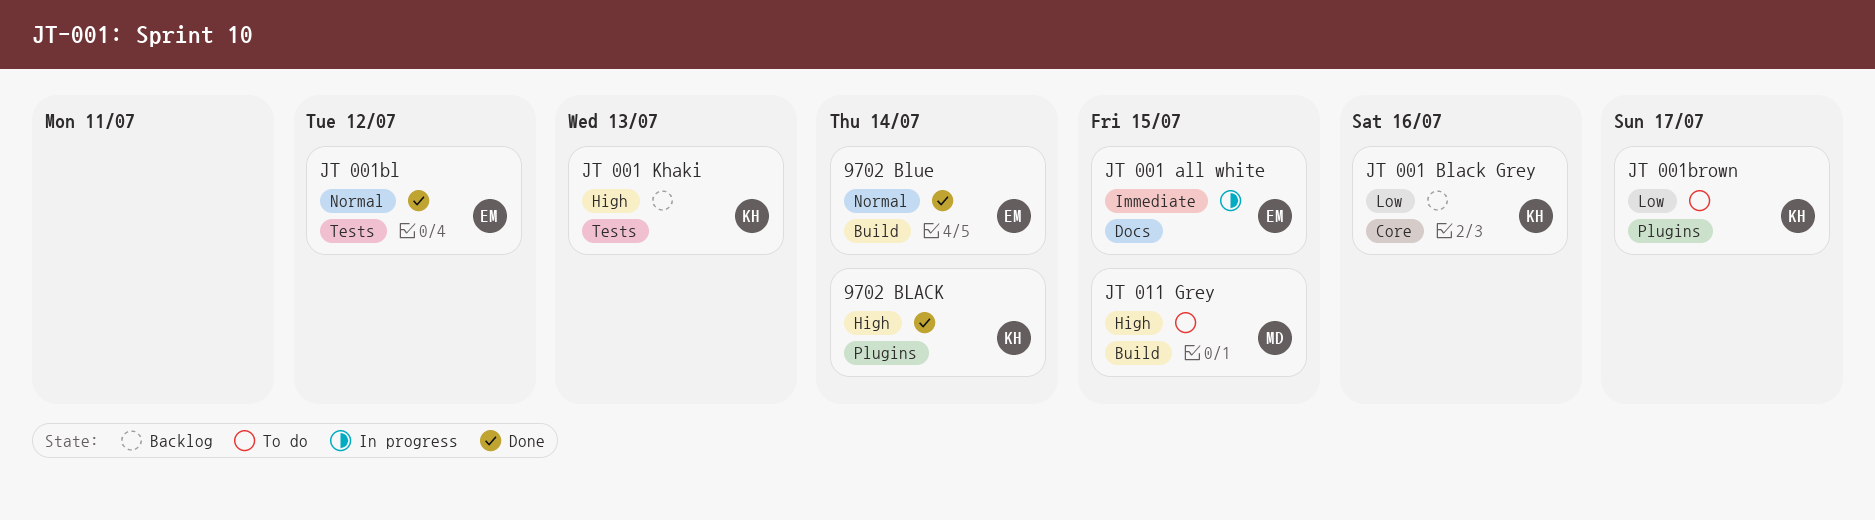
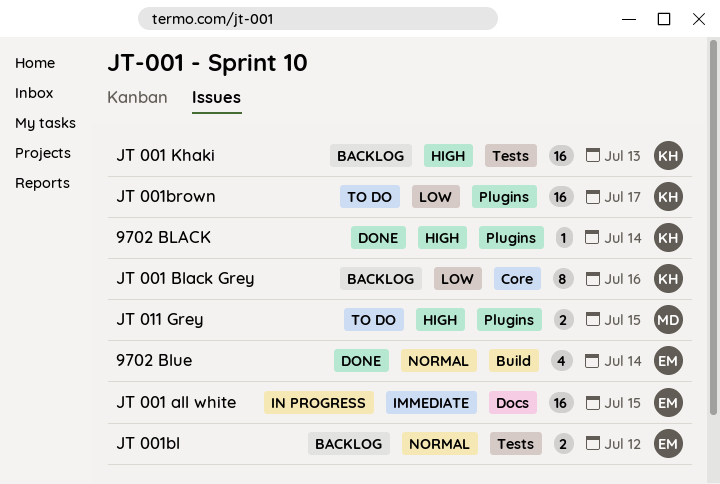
JT 001bl, status: Done -> Backlog
JT 011 Grey, label: Build -> Plugins

